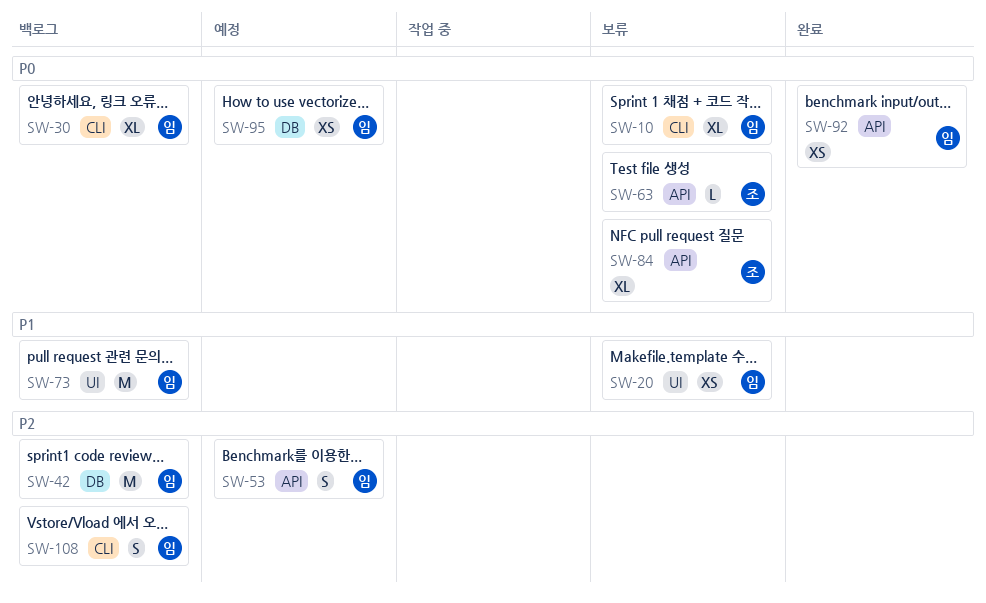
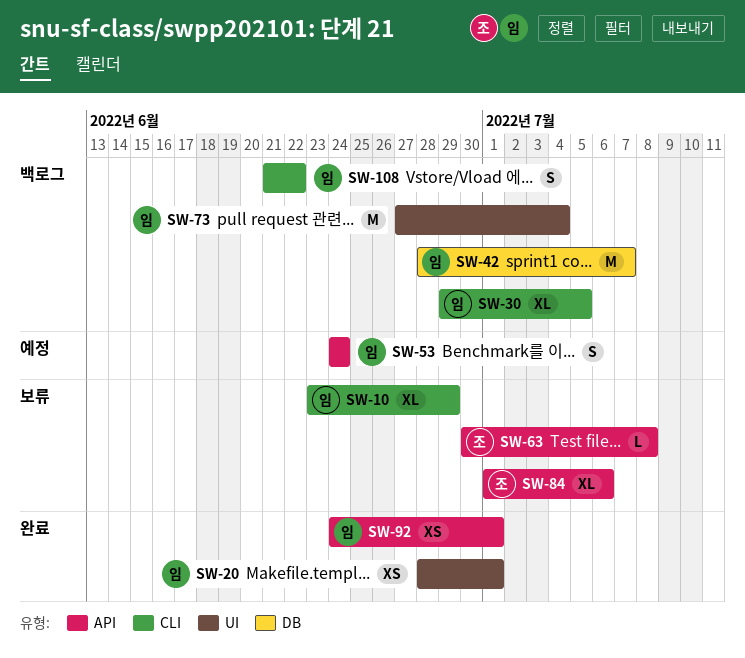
SW-20, status: 보류 -> 완료
SW-95: present -> none

